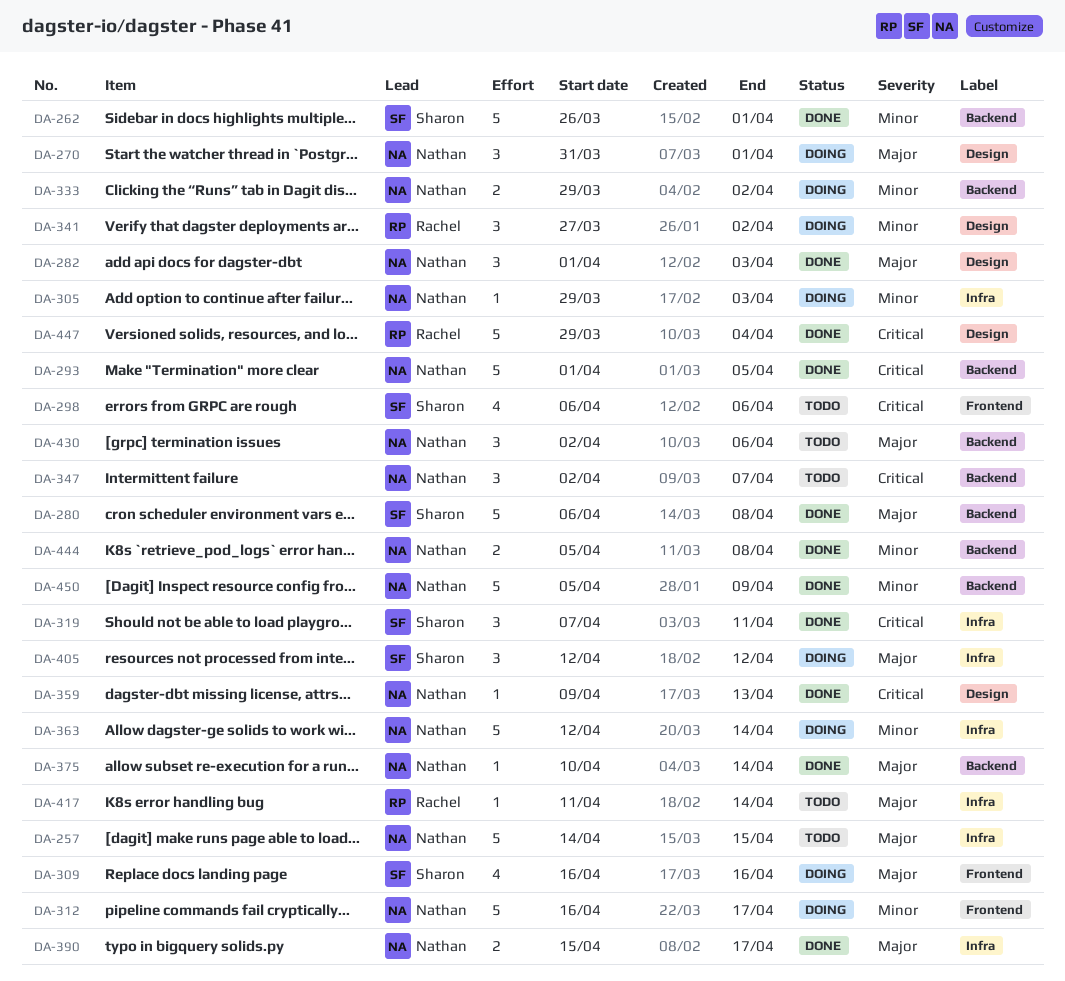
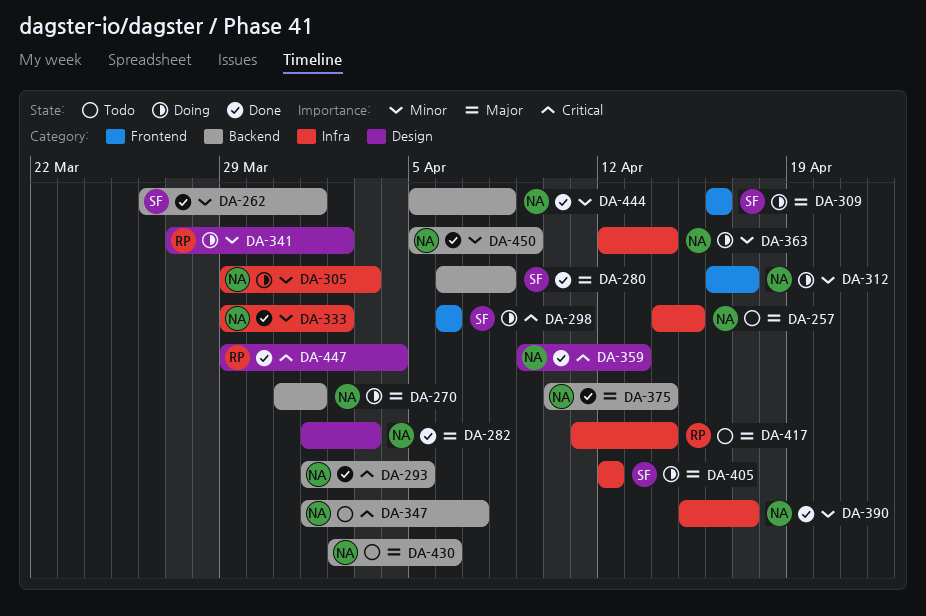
DA-270, label: Design -> Backend
DA-298, status: Todo -> Doing
DA-319: present -> none
DA-333, status: Doing -> Done
DA-333, label: Backend -> Infra
DA-347, start: Apr 2 -> Apr 1
DA-390, priority: Major -> Minor

